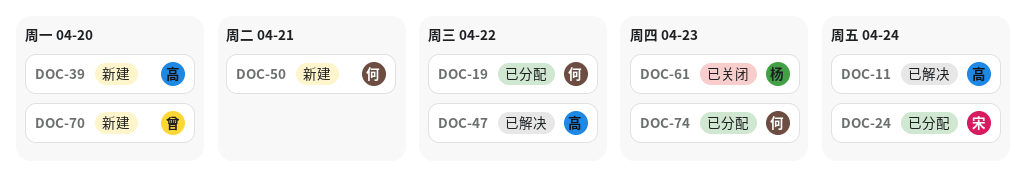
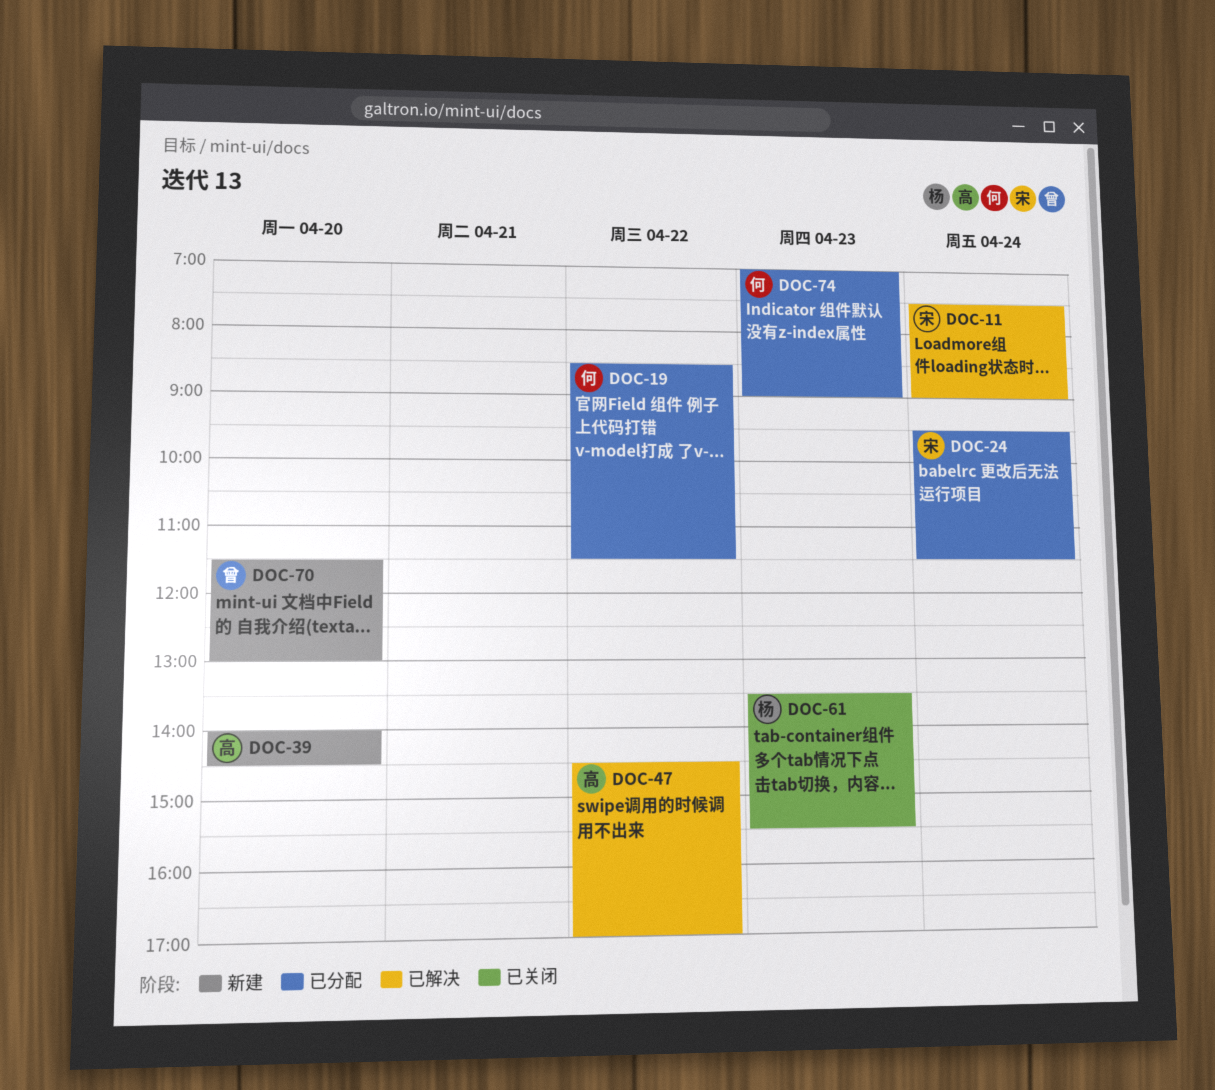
DOC-11, owner: 高 -> 宋
DOC-50: present -> none

